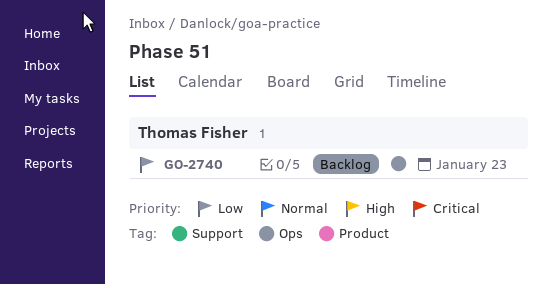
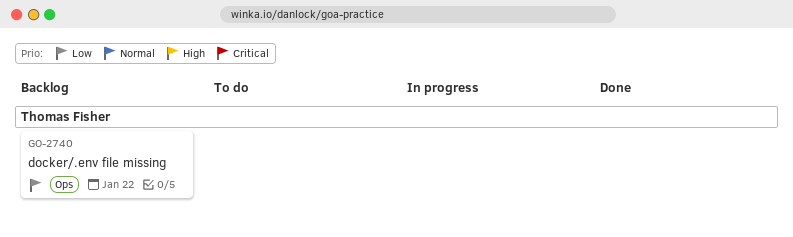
GO-2740, due: Jan 23 -> Jan 22

